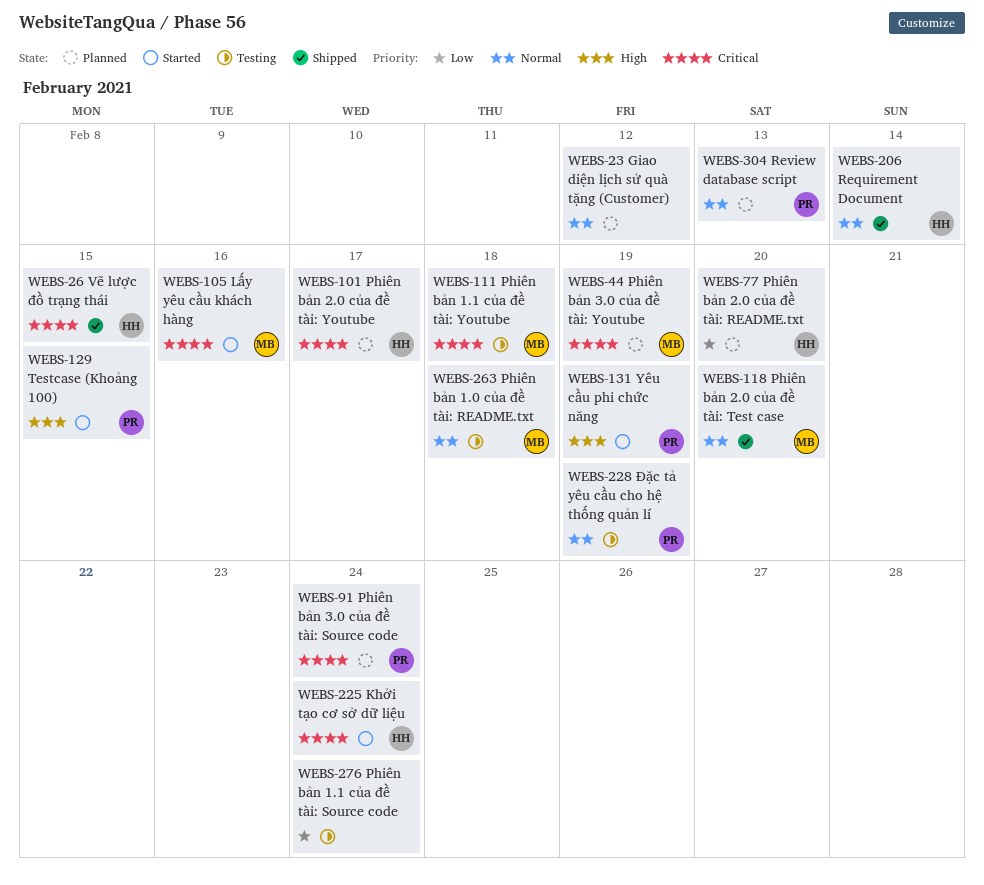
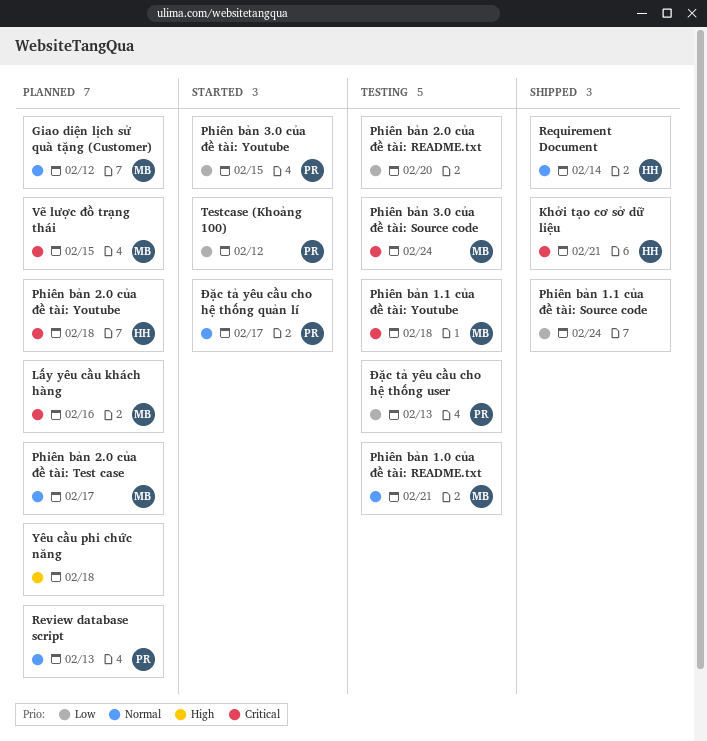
Giao diện lịch sử quà tặng (Customer), owner: none -> MB
Khởi tạo cơ sở dữ liệu, status: Started -> Shipped
Khởi tạo cơ sở dữ liệu, due: Feb 24 -> Feb 21
Lấy yêu cầu khách hàng, status: Started -> Planned
Phiên bản 1.0 của đề tài: README.txt, due: Feb 18 -> Feb 21
Phiên bản 1.1 của đề tài: Source code, status: Testing -> Shipped
Phiên bản 2.0 của đề tài: README.txt, status: Planned -> Testing
Phiên bản 2.0 của đề tài: README.txt, owner: HH -> none
Phiên bản 2.0 của đề tài: Test case, status: Shipped -> Planned
Phiên bản 2.0 của đề tài: Test case, due: Feb 20 -> Feb 17
Phiên bản 2.0 của đề tài: Youtube, due: Feb 17 -> Feb 18
Phiên bản 3.0 của đề tài: Source code, status: Planned -> Testing
Phiên bản 3.0 của đề tài: Source code, owner: PR -> MB
Phiên bản 3.0 của đề tài: Youtube, status: Planned -> Started
Phiên bản 3.0 của đề tài: Youtube, owner: MB -> PR
Phiên bản 3.0 của đề tài: Youtube, priority: Critical -> Low
Phiên bản 3.0 của đề tài: Youtube, due: Feb 19 -> Feb 15
Testcase (Khoảng 100), priority: High -> Low
Testcase (Khoảng 100), due: Feb 15 -> Feb 12
Vẽ lược đồ trạng thái, status: Shipped -> Planned
Vẽ lược đồ trạng thái, owner: HH -> MB
Yêu cầu phi chức năng, status: Started -> Planned
Yêu cầu phi chức năng, owner: PR -> none
Yêu cầu phi chức năng, due: Feb 19 -> Feb 18
Đặc tả yêu cầu cho hệ thống quản lí, status: Testing -> Started
Đặc tả yêu cầu cho hệ thống quản lí, due: Feb 19 -> Feb 17
Đặc tả yêu cầu cho hệ thống user: none -> present

